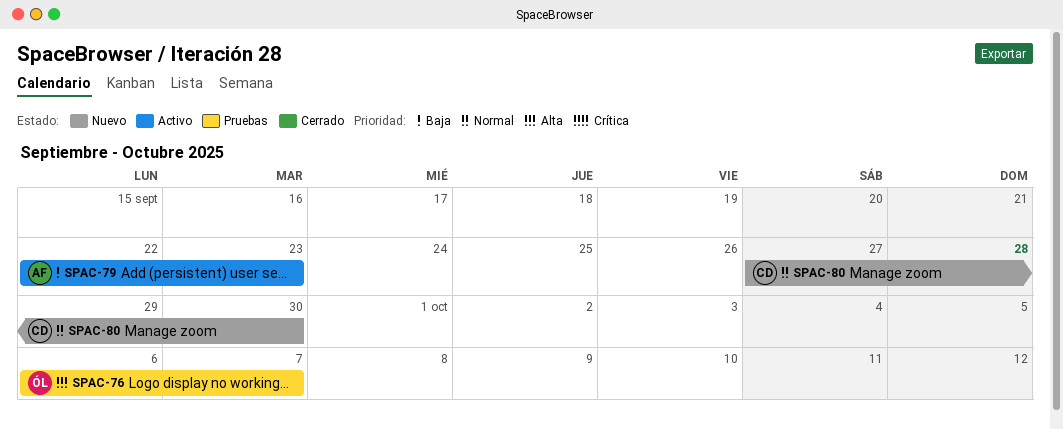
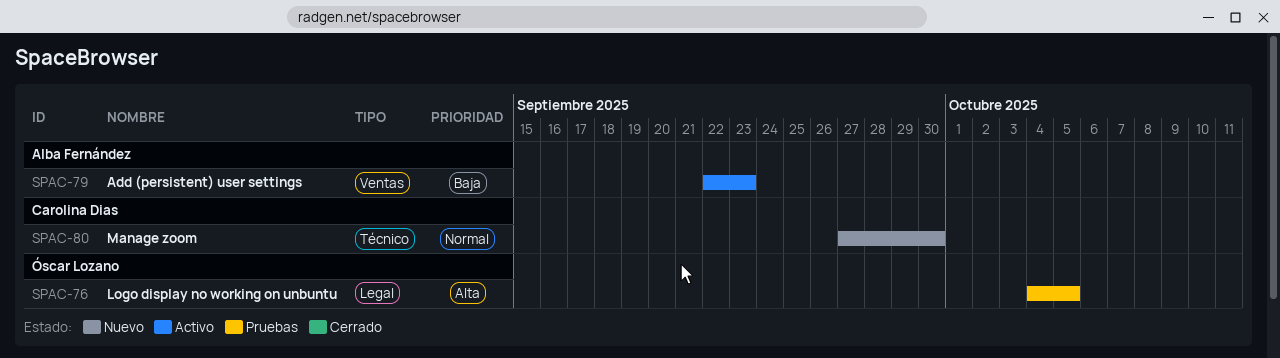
SPAC-76, start: Oct 6 -> Oct 4
SPAC-76, due: Oct 7 -> Oct 5

